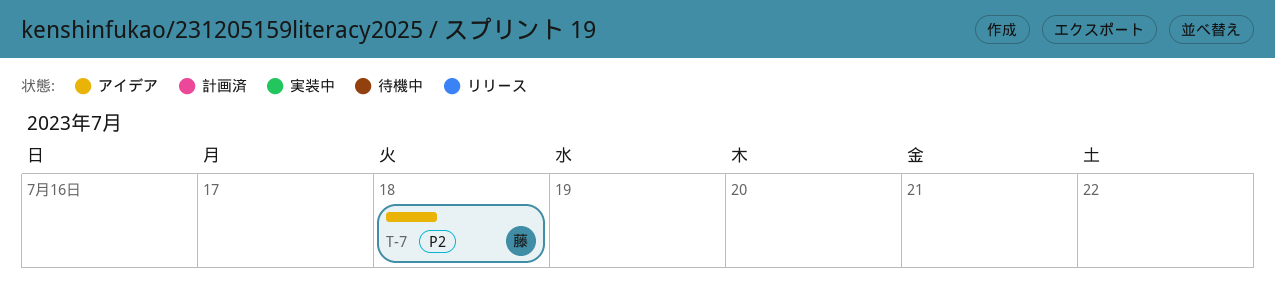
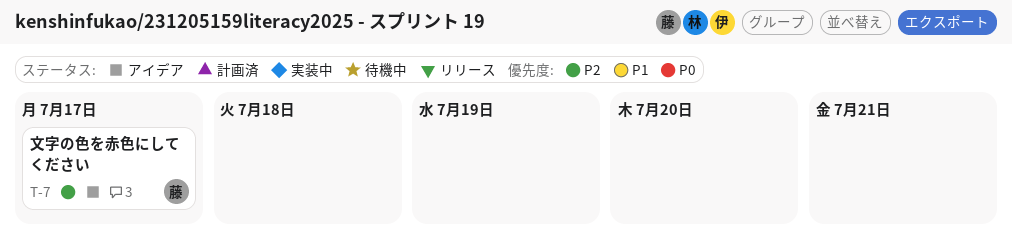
T-7, due: Jul 18 -> Jul 17

